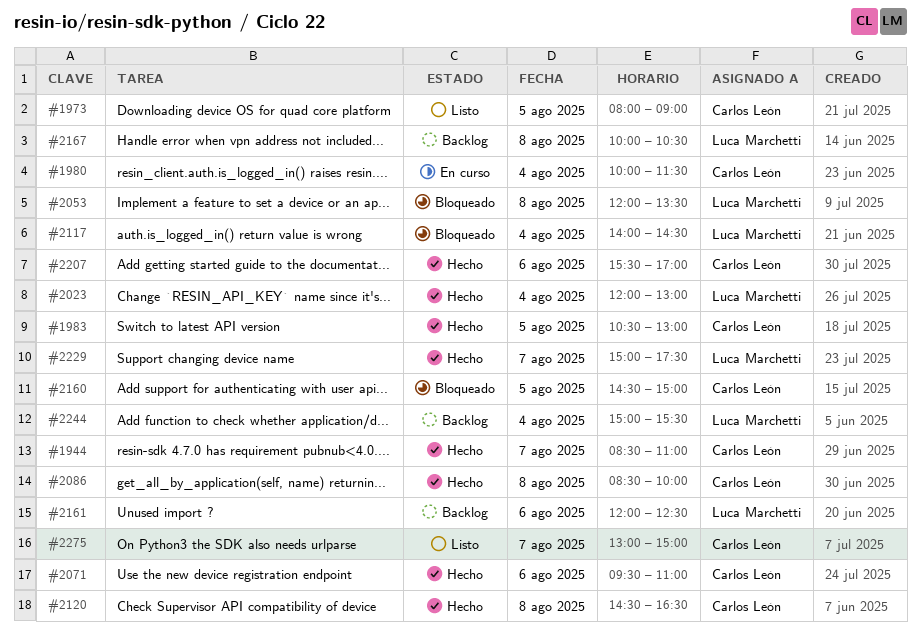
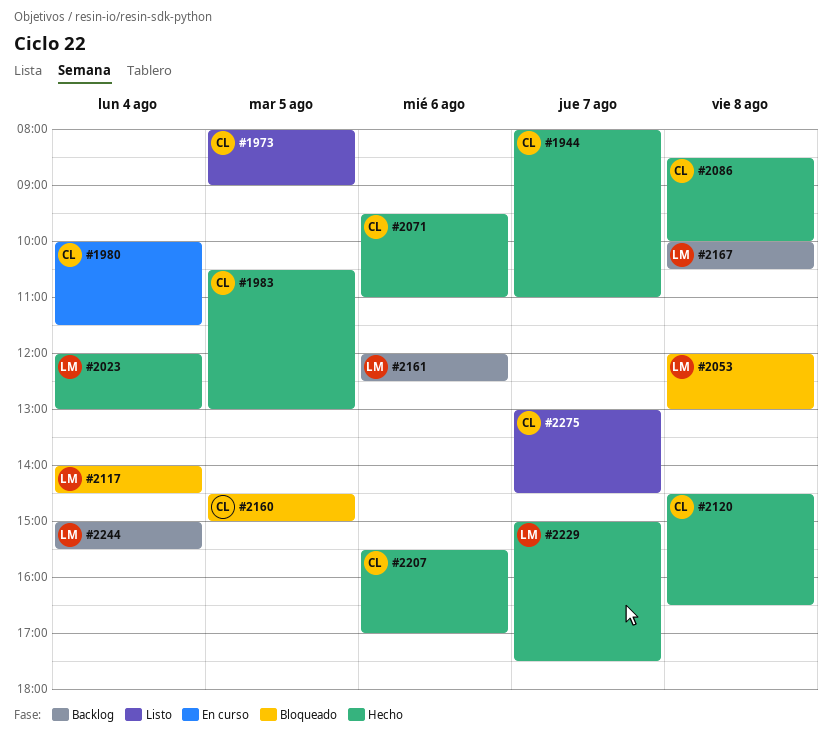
#1944, begins: 08:30 -> 08:00
#2053, ends: 13:30 -> 13:00
#2275, ends: 15:00 -> 14:30

